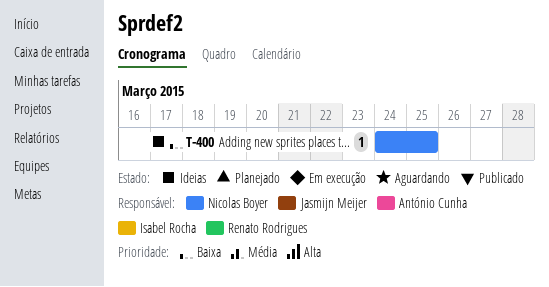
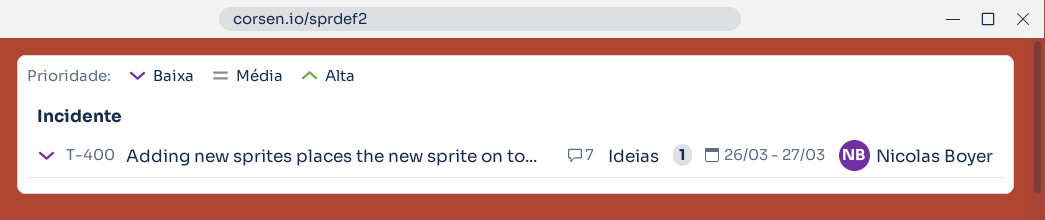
T-400, start: Mar 24 -> Mar 26
T-400, due: Mar 25 -> Mar 27

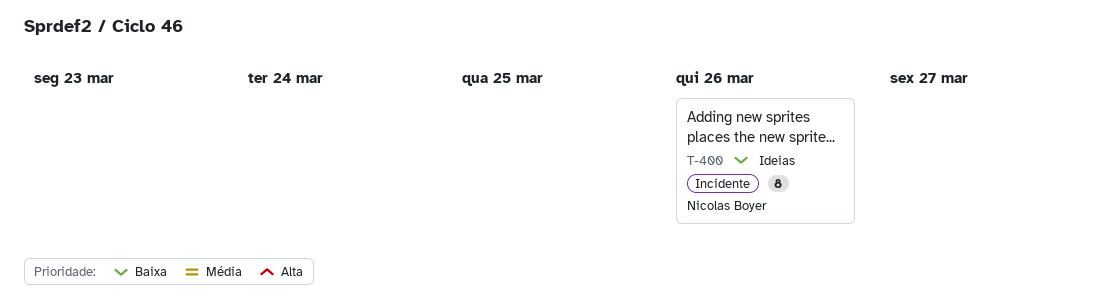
T-400, estimate: 1 -> 8
T-400, due: Mar 27 -> Mar 26

